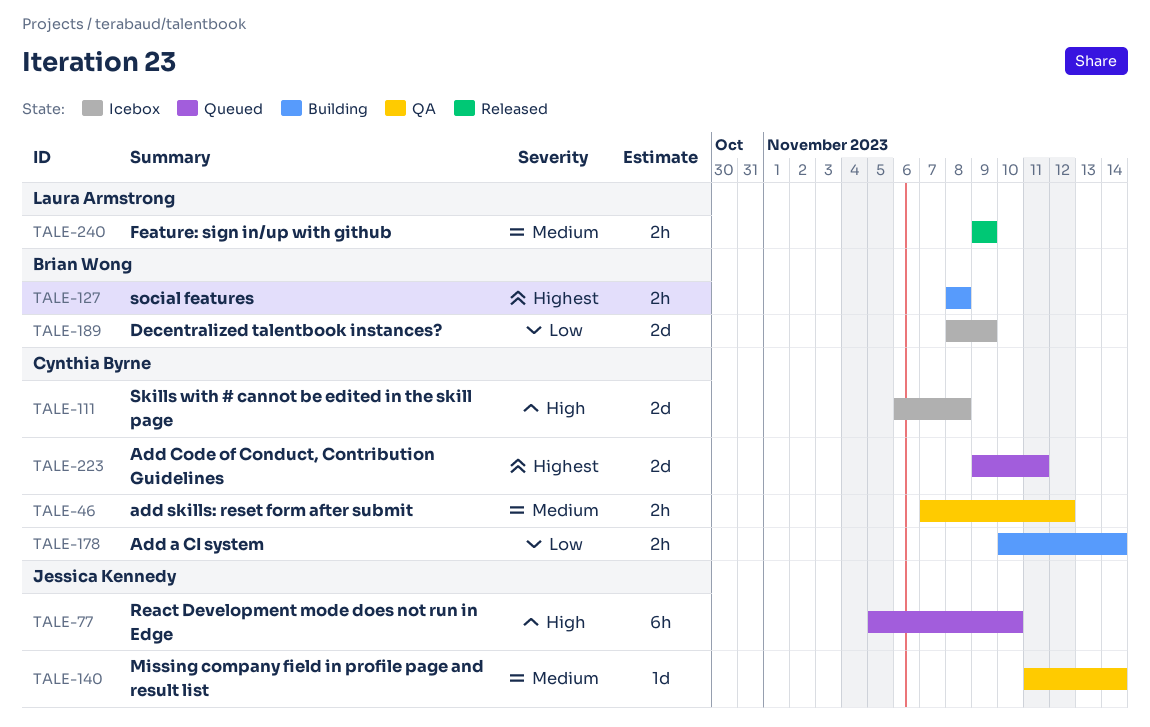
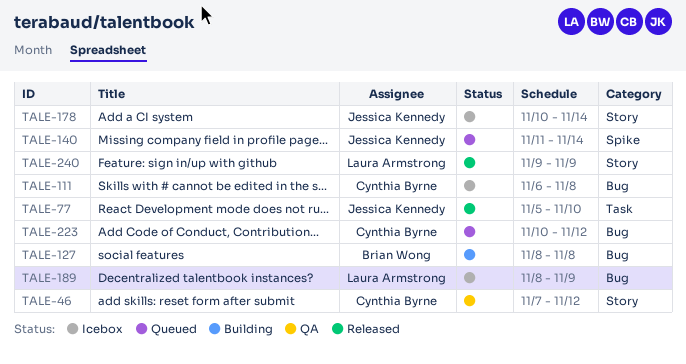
TALE-77, status: Queued -> Released
TALE-140, status: QA -> Queued
TALE-178, status: Building -> Icebox
TALE-178, owner: Cynthia Byrne -> Jessica Kennedy
TALE-189, owner: Brian Wong -> Laura Armstrong
TALE-223, start: Nov 9 -> Nov 10
TALE-223, due: Nov 11 -> Nov 12

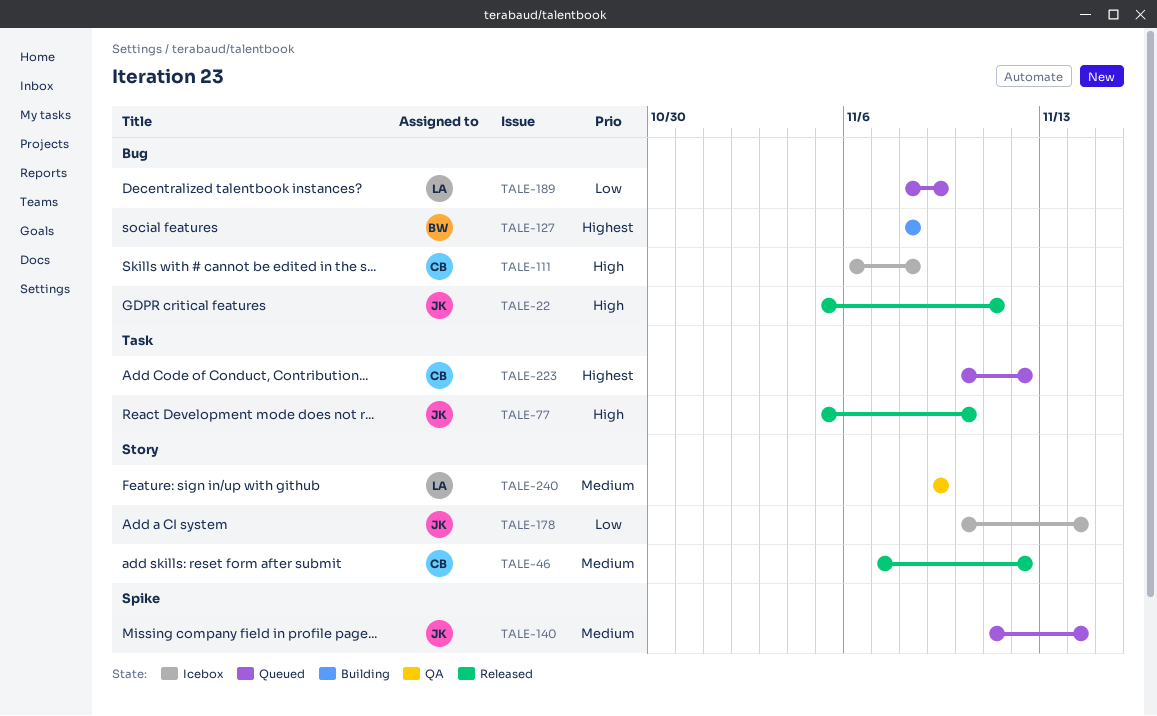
TALE-22: none -> present
TALE-46, status: QA -> Released
TALE-189, status: Icebox -> Queued
TALE-223, label: Bug -> Task
TALE-240, status: Released -> QA

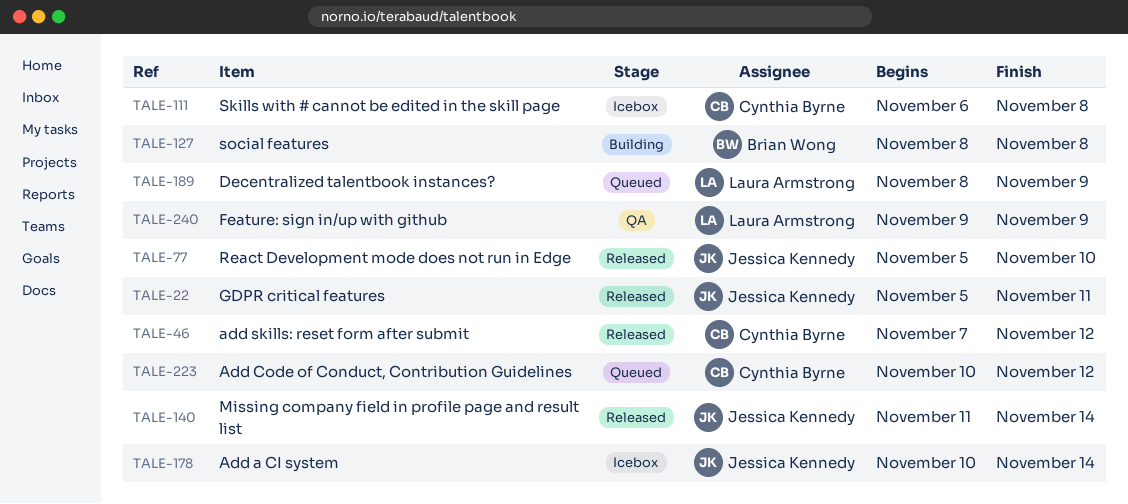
TALE-140, status: Queued -> Released

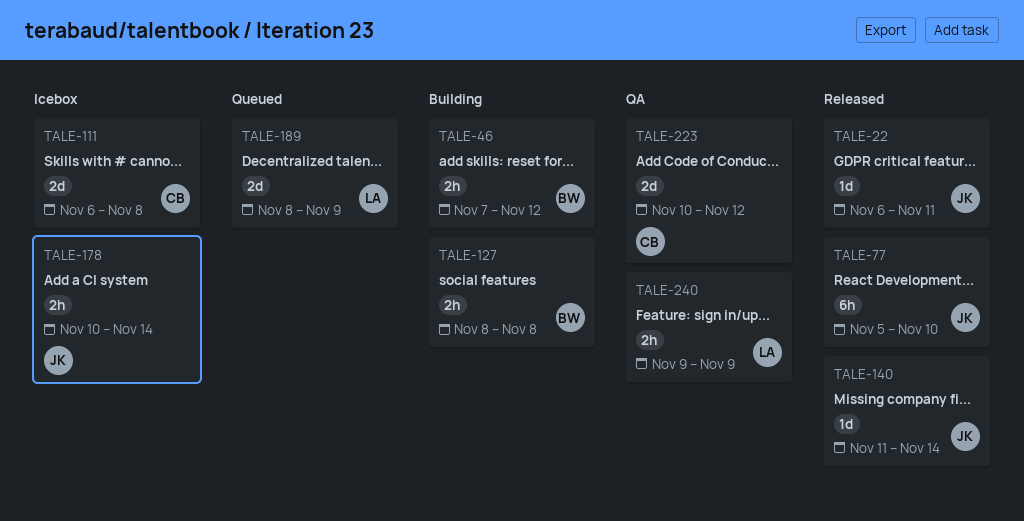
TALE-22, start: Nov 5 -> Nov 6
TALE-46, status: Released -> Building
TALE-46, owner: Cynthia Byrne -> Brian Wong
TALE-223, status: Queued -> QA

